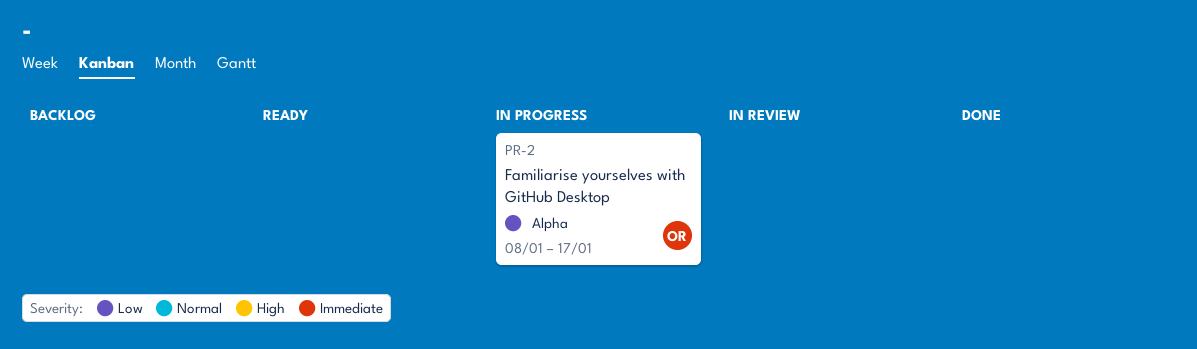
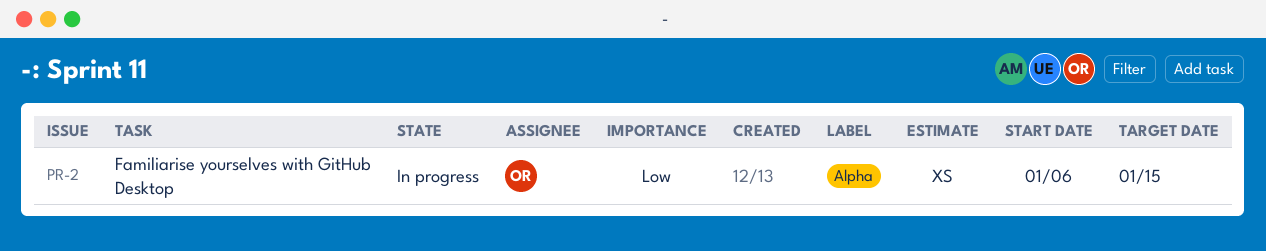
PR-2, start: Jan 8 -> Jan 6
PR-2, due: Jan 17 -> Jan 15

